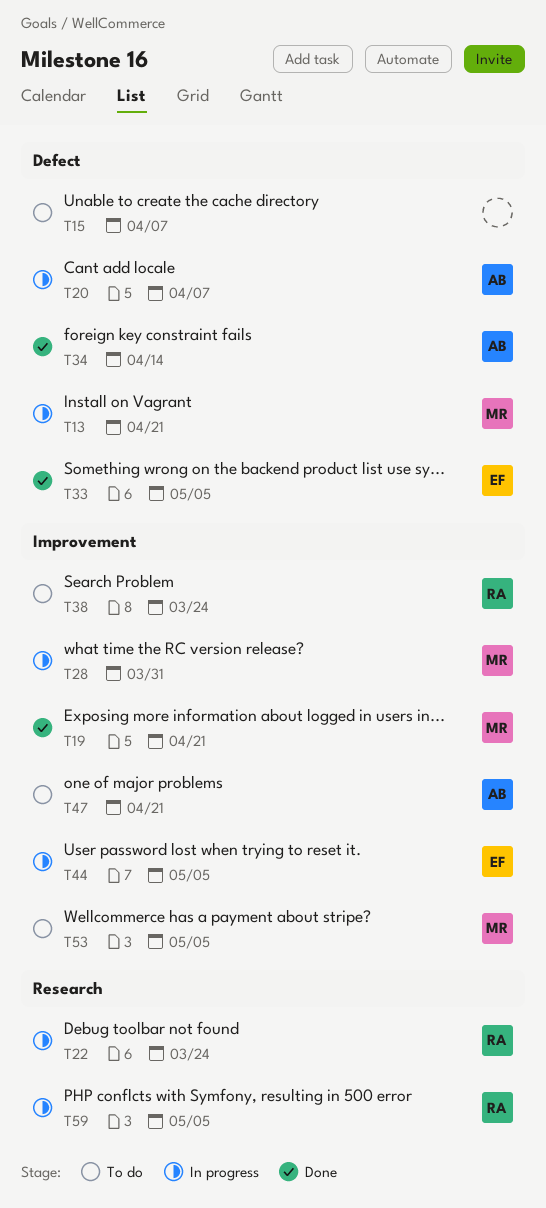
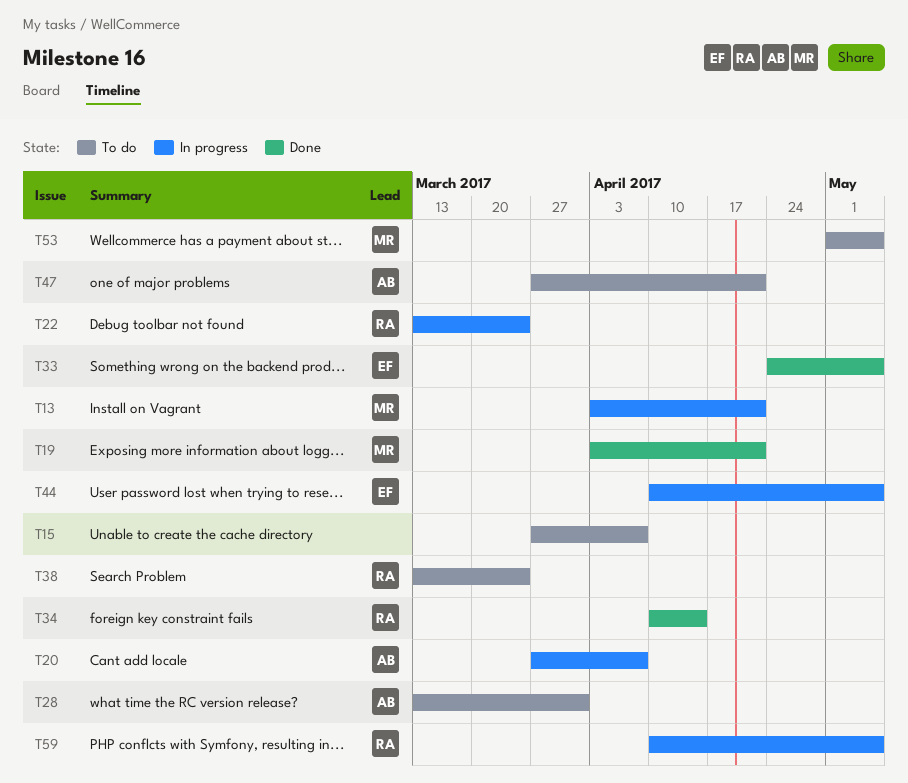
T28, status: In progress -> To do
T28, owner: MR -> AB
T34, owner: AB -> RA

